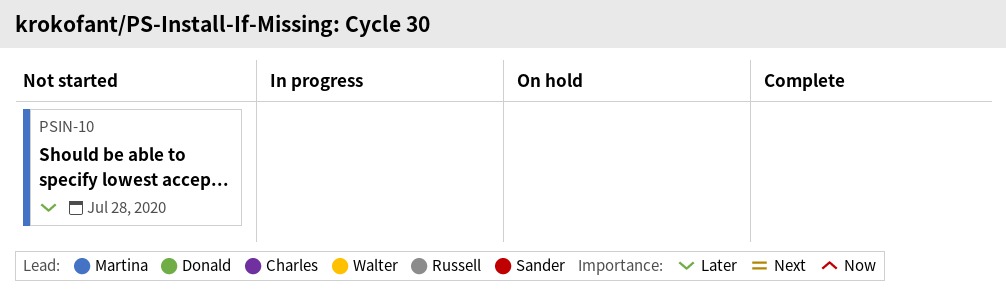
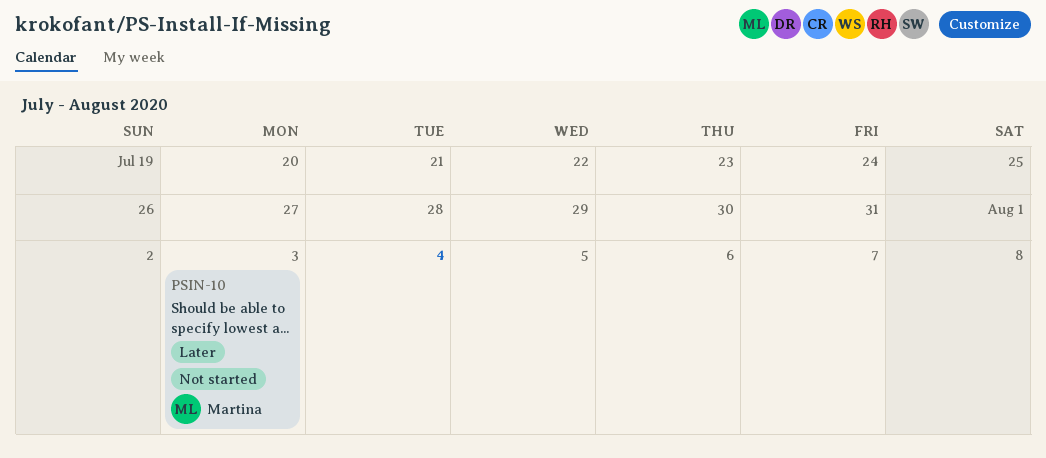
PSIN-10, due: Jul 28 -> Aug 3

